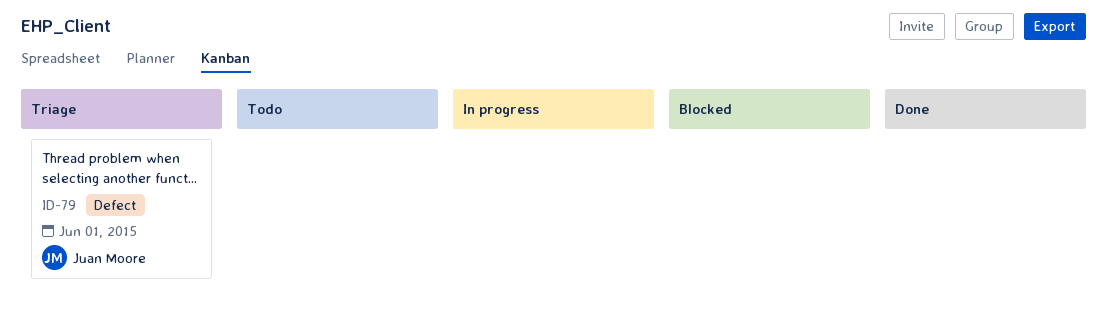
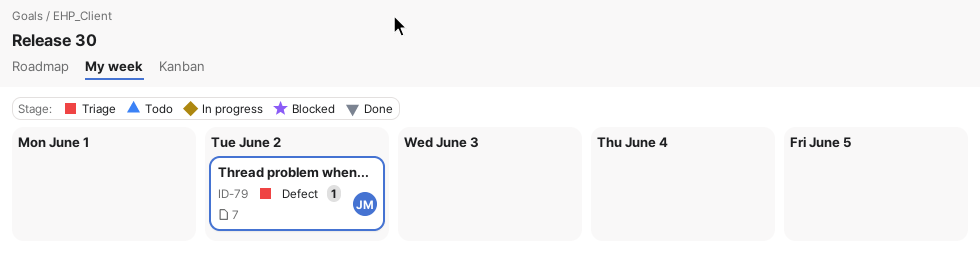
ID-79, due: Jun 1 -> Jun 2

